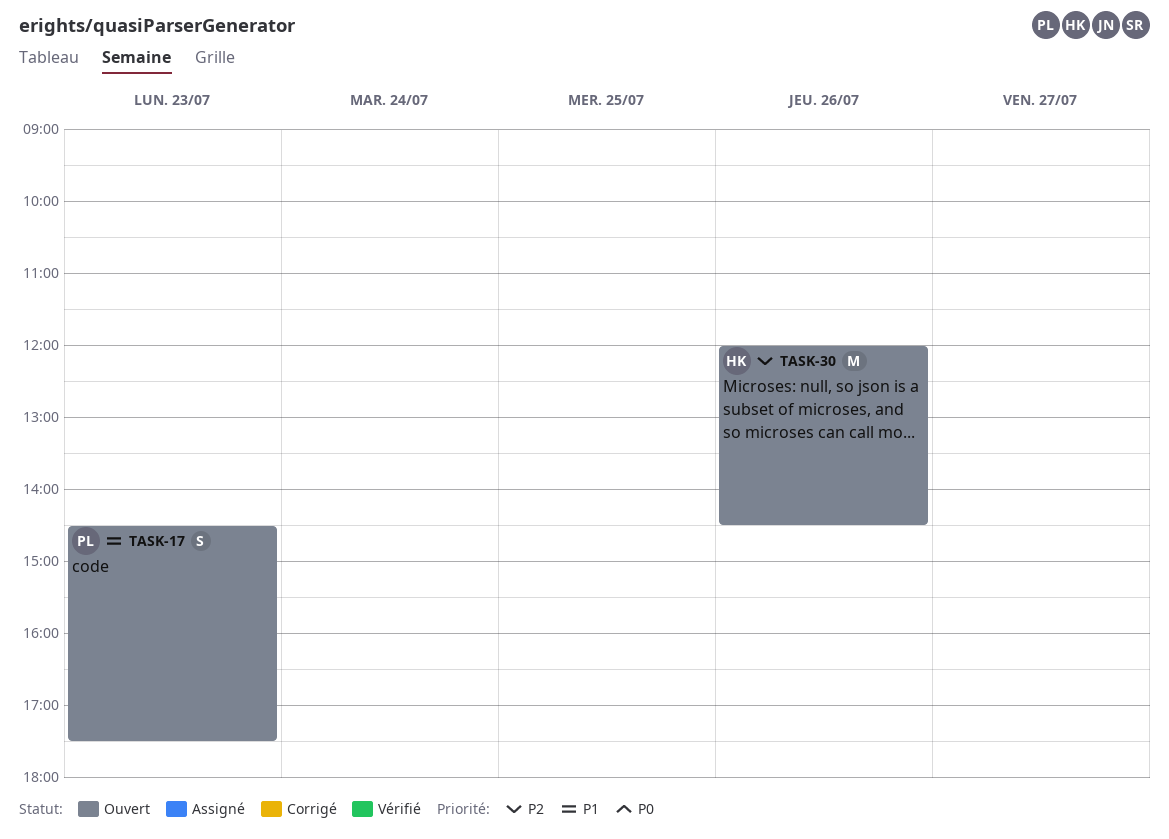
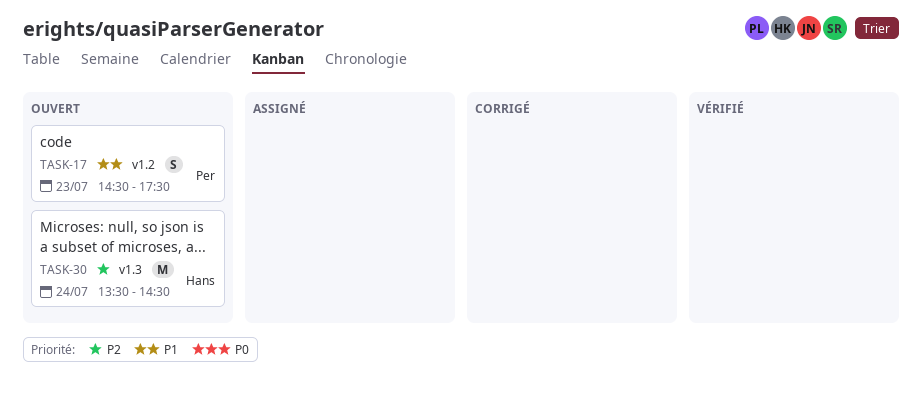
TASK-30, day: Jul 26 -> Jul 24
TASK-30, begins: 12:00 -> 13:30

